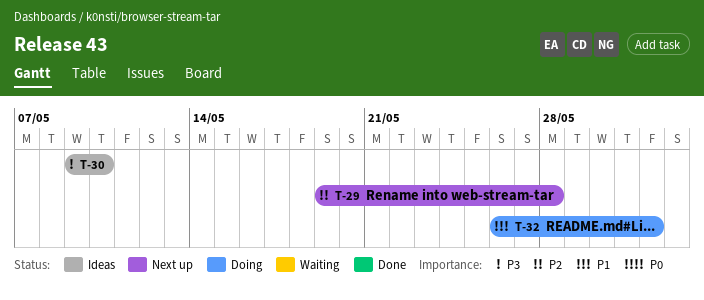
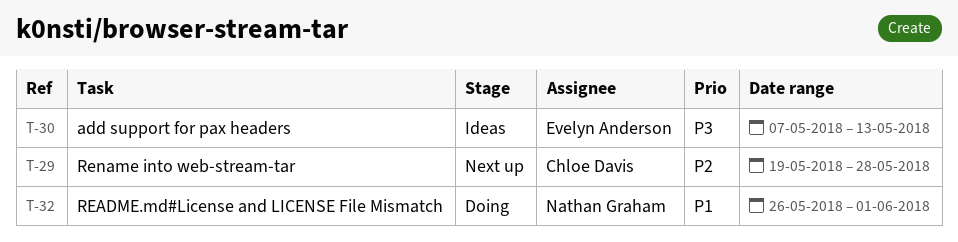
T-30, start: May 9 -> May 7
T-30, due: May 10 -> May 13

